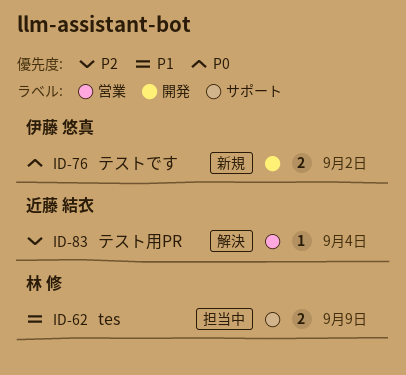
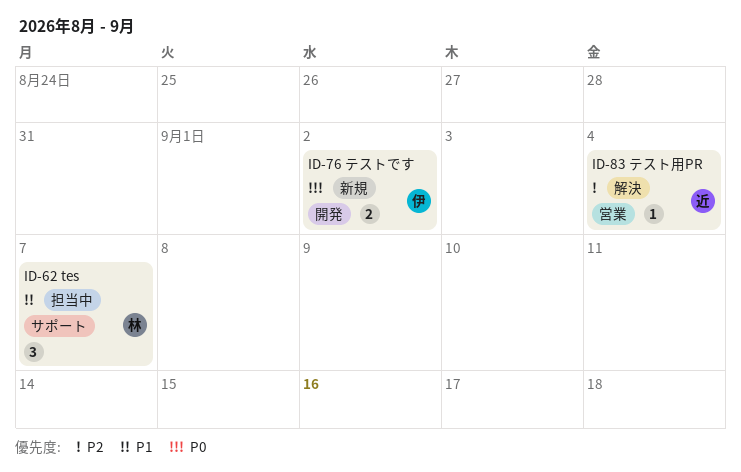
ID-62, estimate: 2 -> 3
ID-62, due: Sep 9 -> Sep 7

